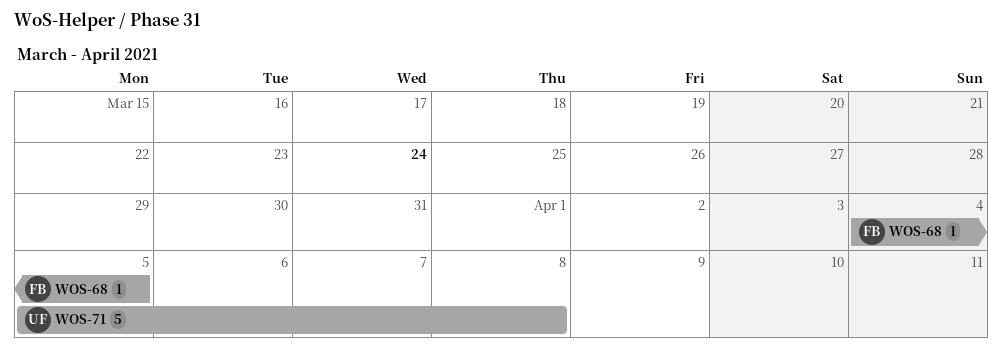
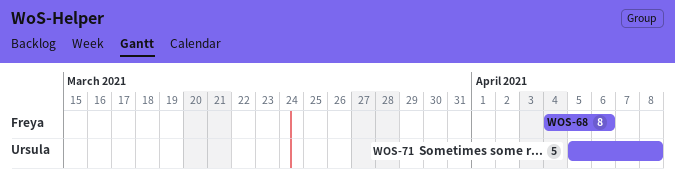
WOS-68, estimate: 1 -> 8
WOS-68, due: Apr 5 -> Apr 6

